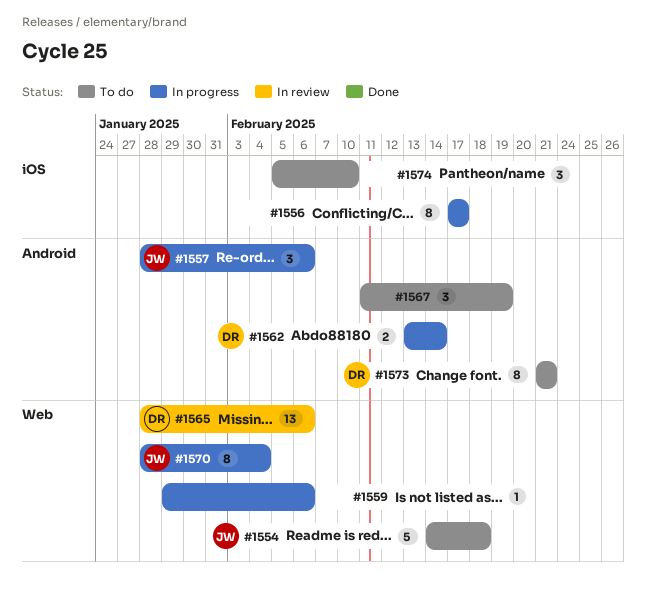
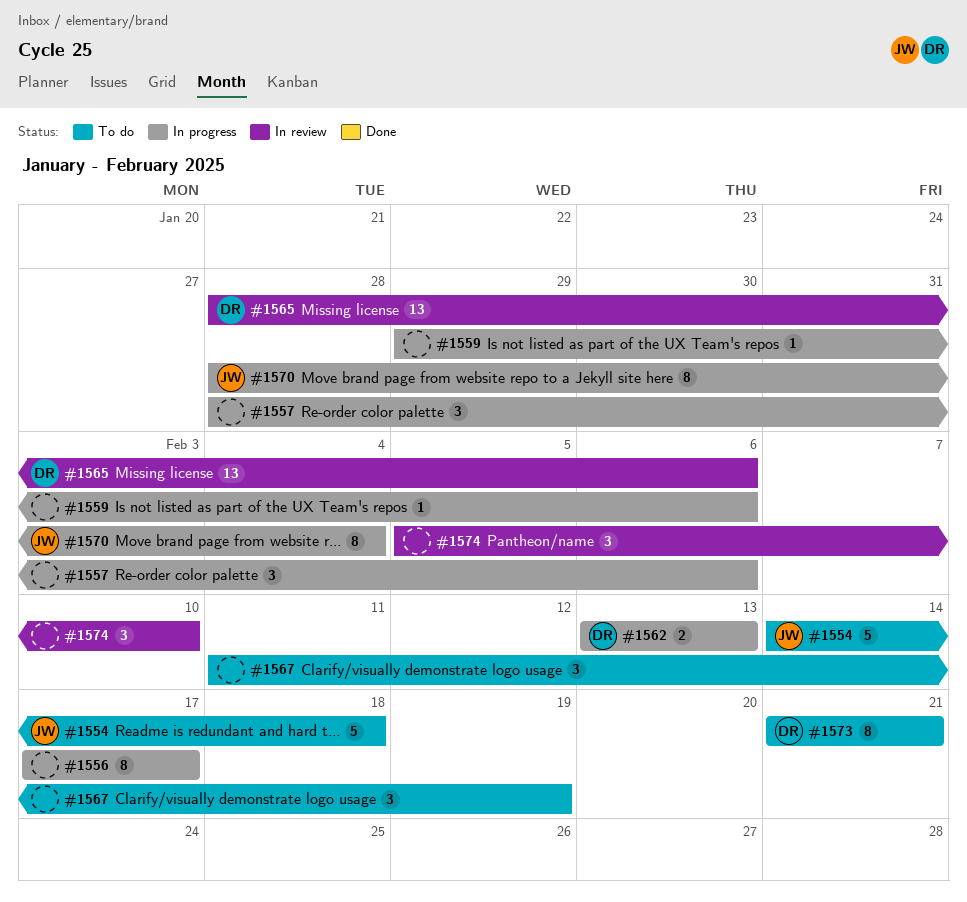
#1557, owner: JW -> none
#1562, due: Feb 14 -> Feb 13
#1574, status: To do -> In review

